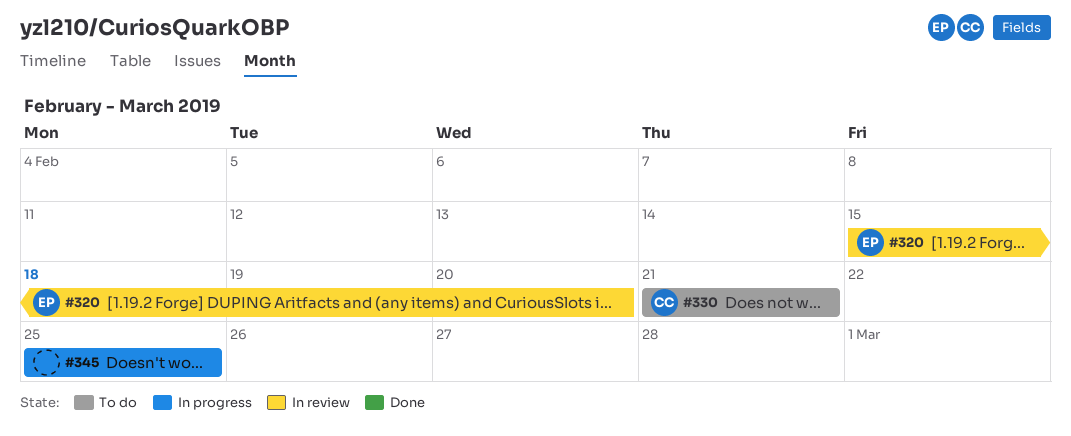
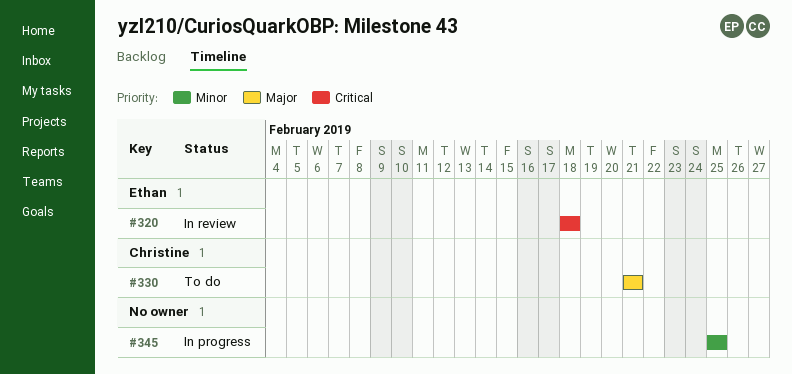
#320, start: Feb 15 -> Feb 18
#320, due: Feb 20 -> Feb 18

